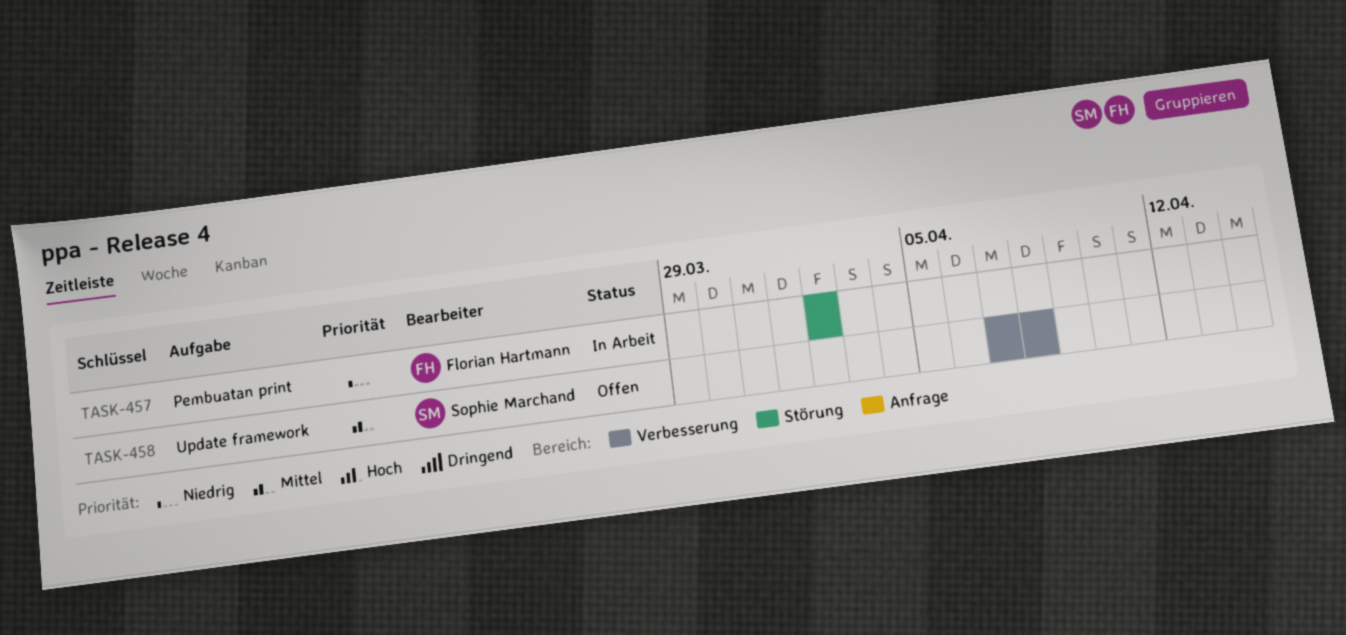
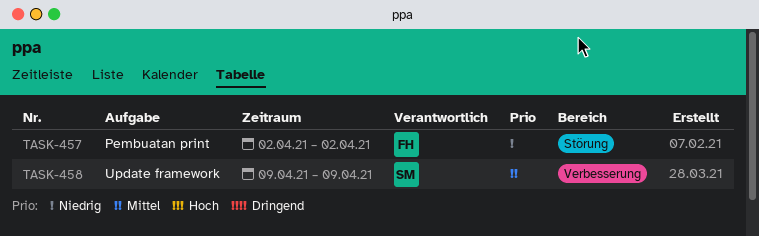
TASK-458, start: Apr 7 -> Apr 9
TASK-458, due: Apr 8 -> Apr 9

